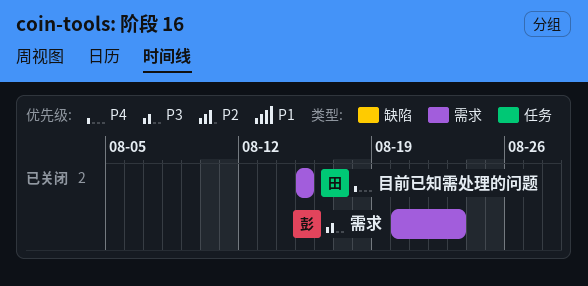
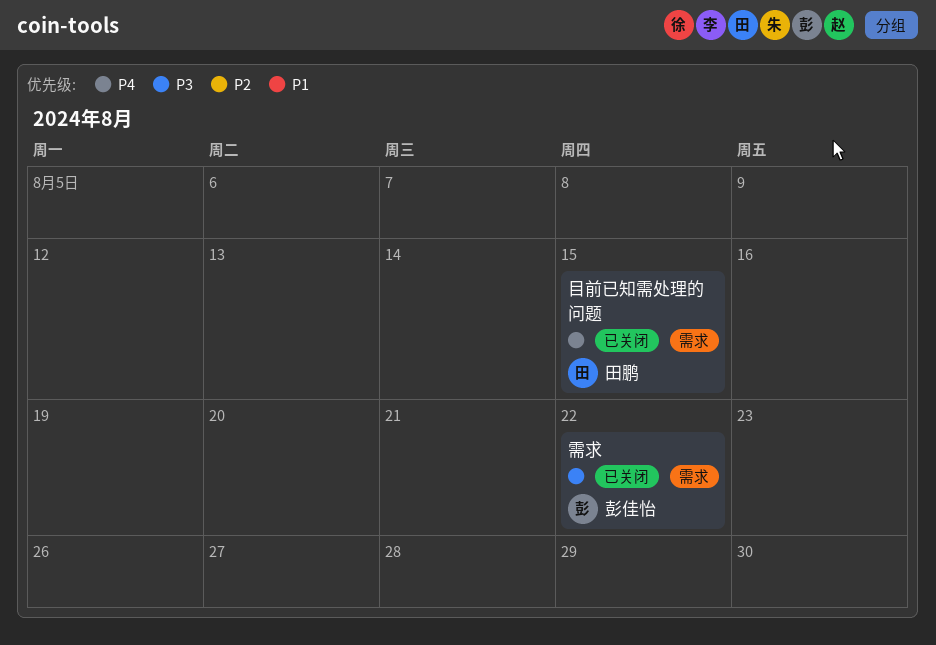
需求, due: Aug 23 -> Aug 22

